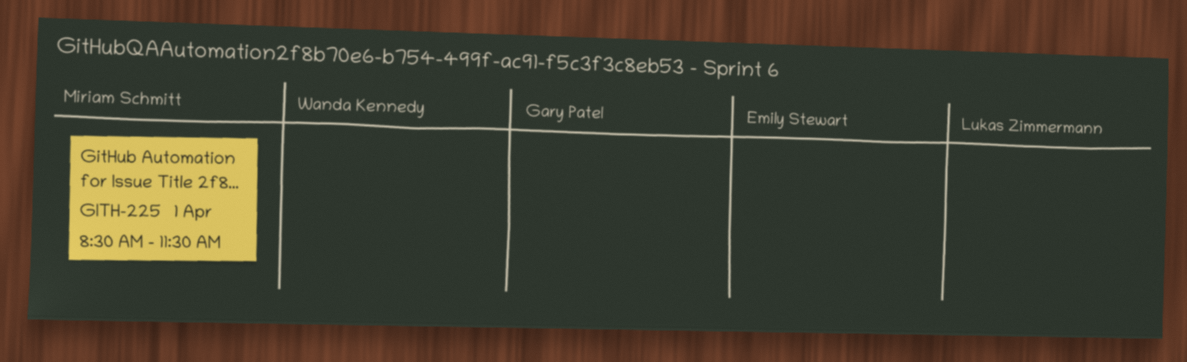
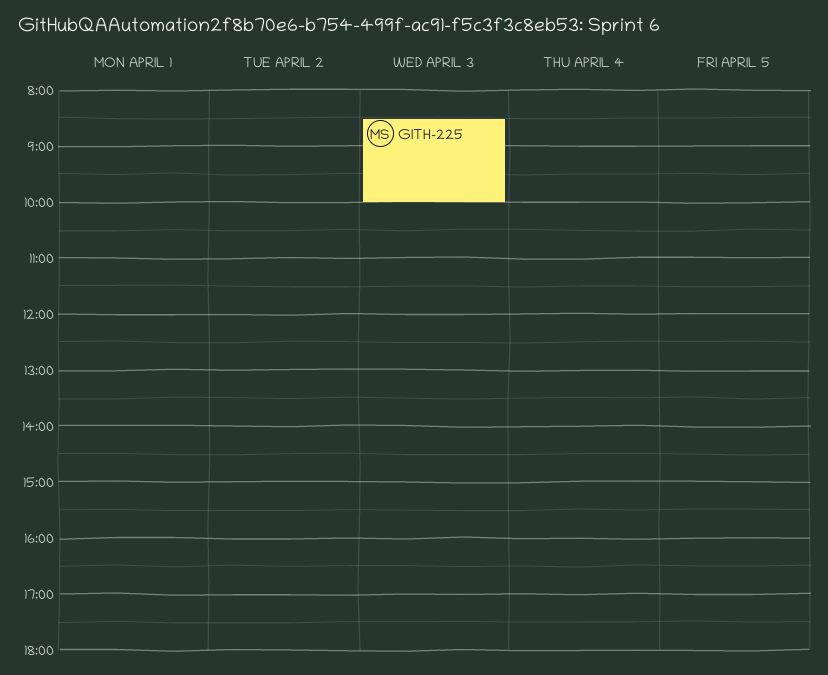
GITH-225, day: Apr 1 -> Apr 3
GITH-225, ends: 11:30 -> 10:00

